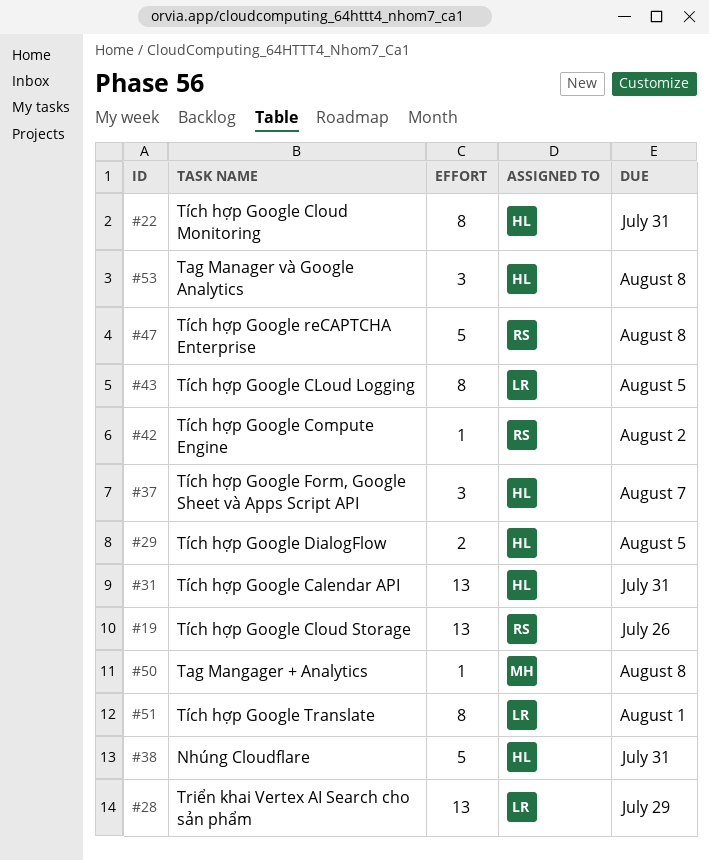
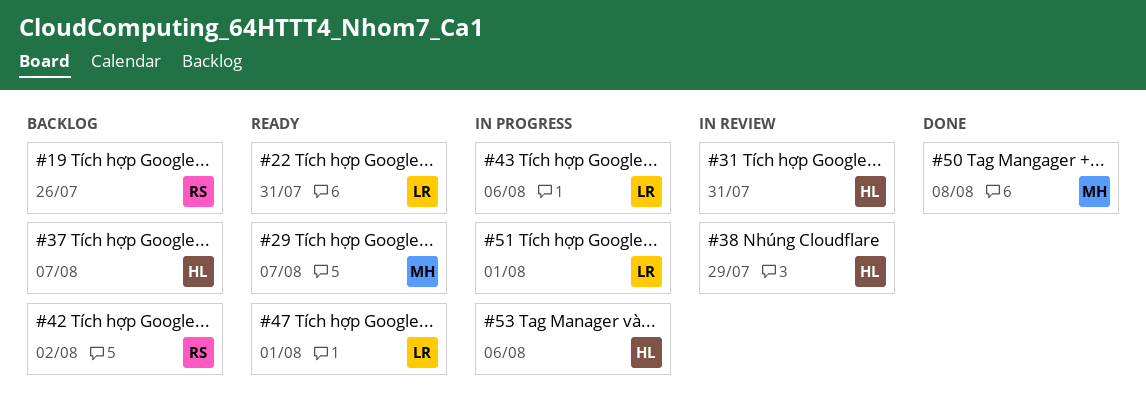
#22, owner: HL -> LR
#28: present -> none
#29, owner: HL -> MH
#29, due: Aug 5 -> Aug 7
#38, due: Jul 31 -> Jul 29
#43, due: Aug 5 -> Aug 6
#47, owner: RS -> LR
#47, due: Aug 8 -> Aug 1
#53, due: Aug 8 -> Aug 6

